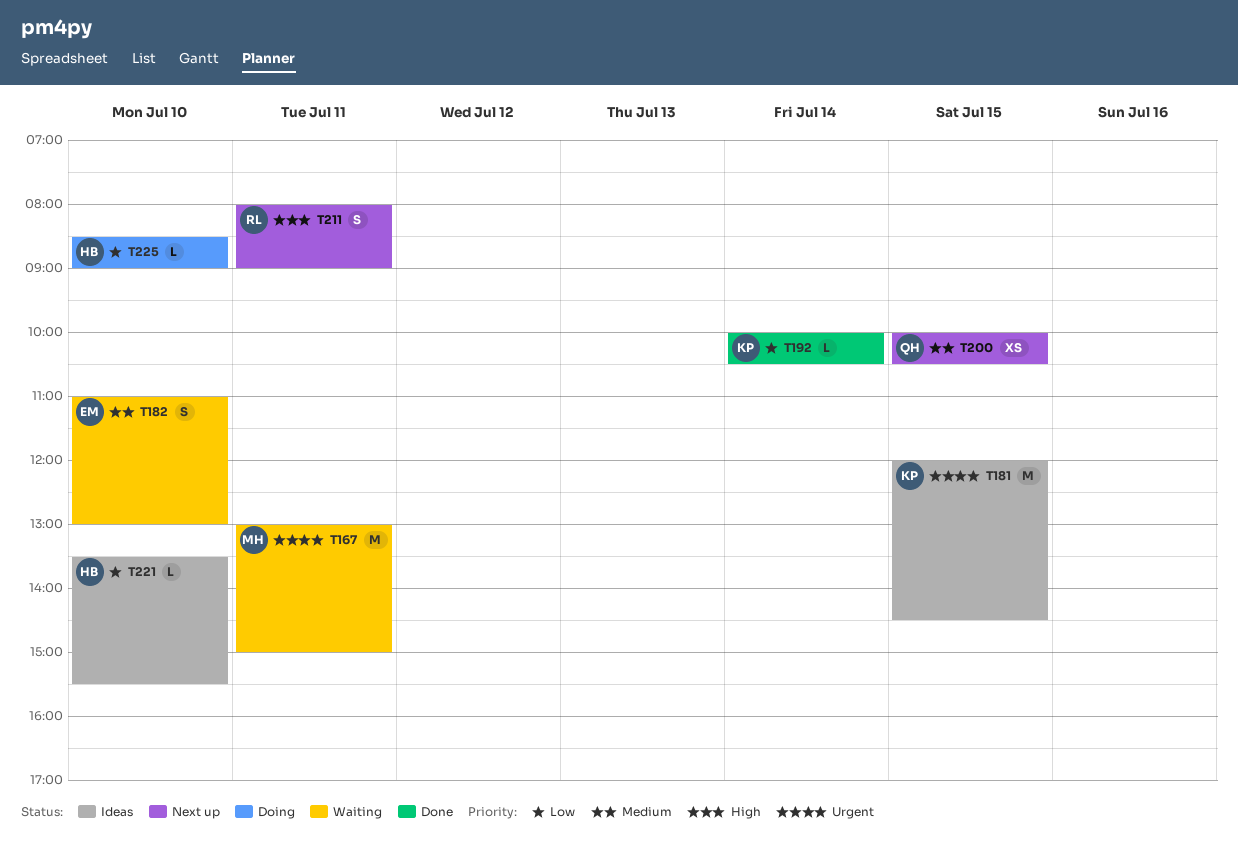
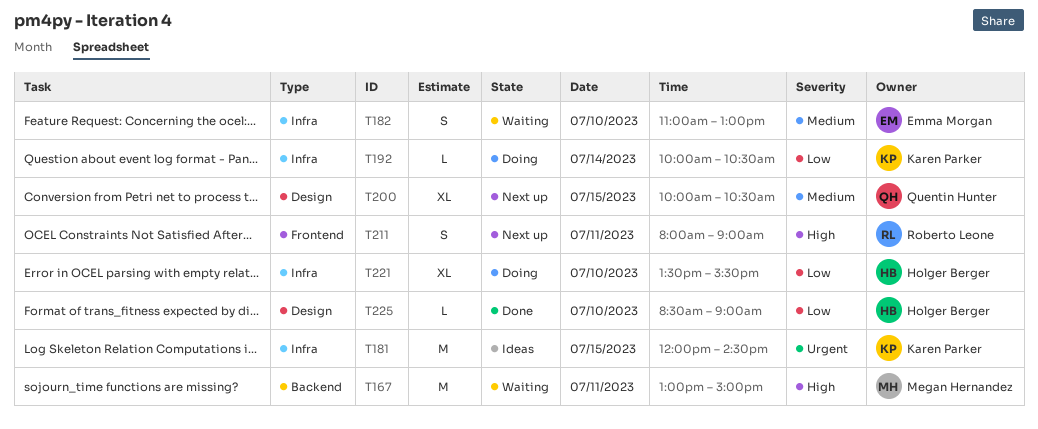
T167, priority: Urgent -> High
T192, status: Done -> Doing
T200, estimate: XS -> XL
T221, status: Ideas -> Doing
T221, estimate: L -> XL
T225, status: Doing -> Done

